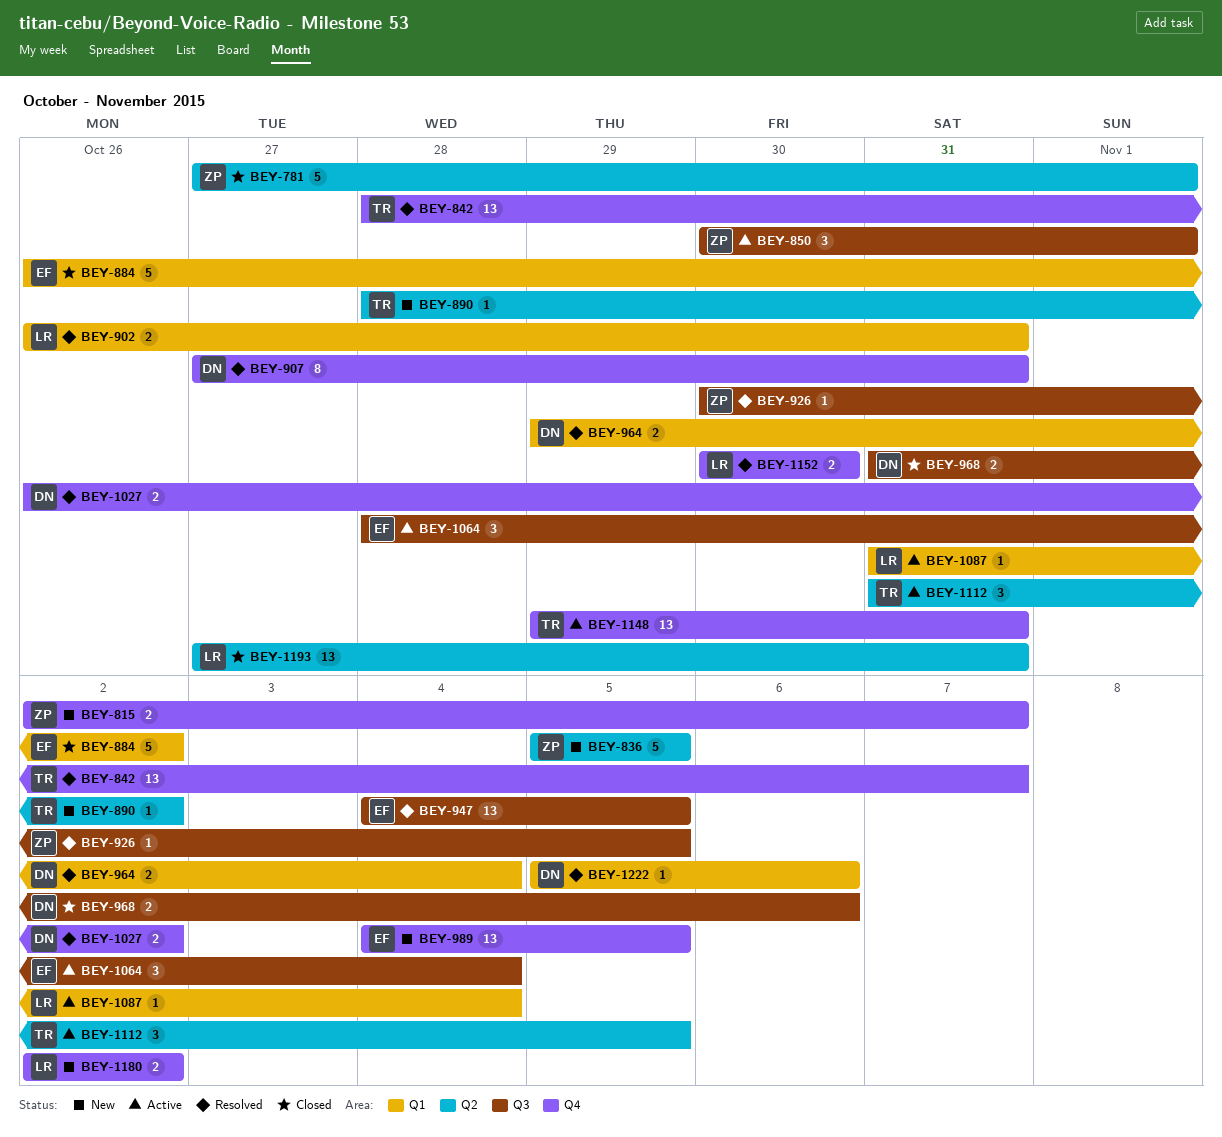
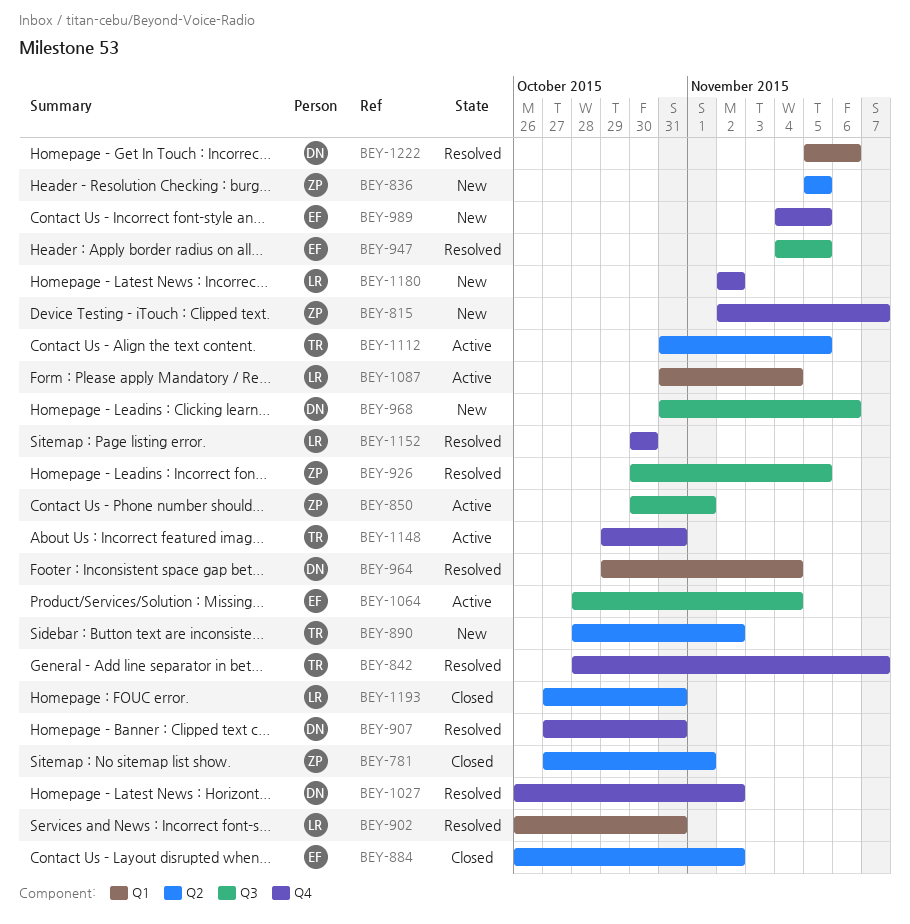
BEY-884, label: Q1 -> Q2
BEY-968, status: Closed -> New

